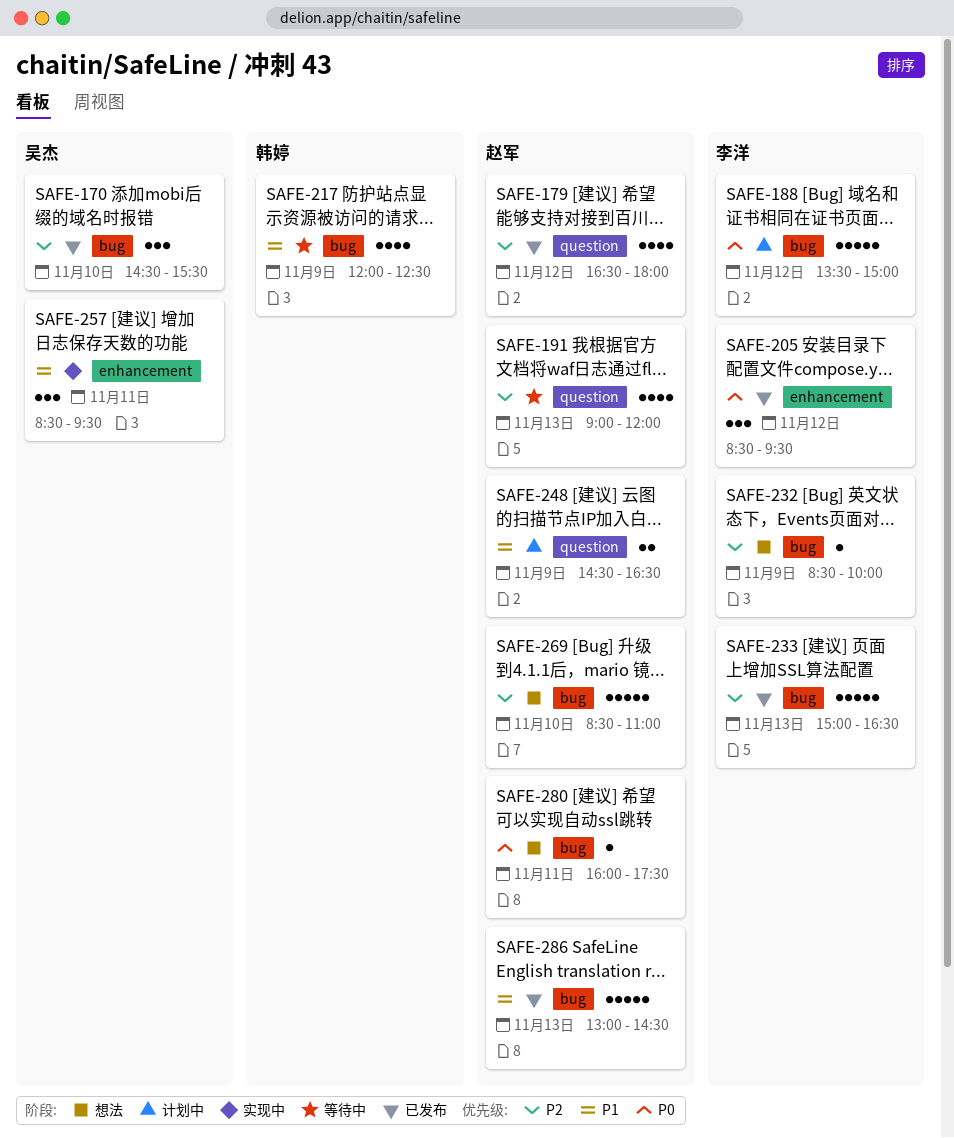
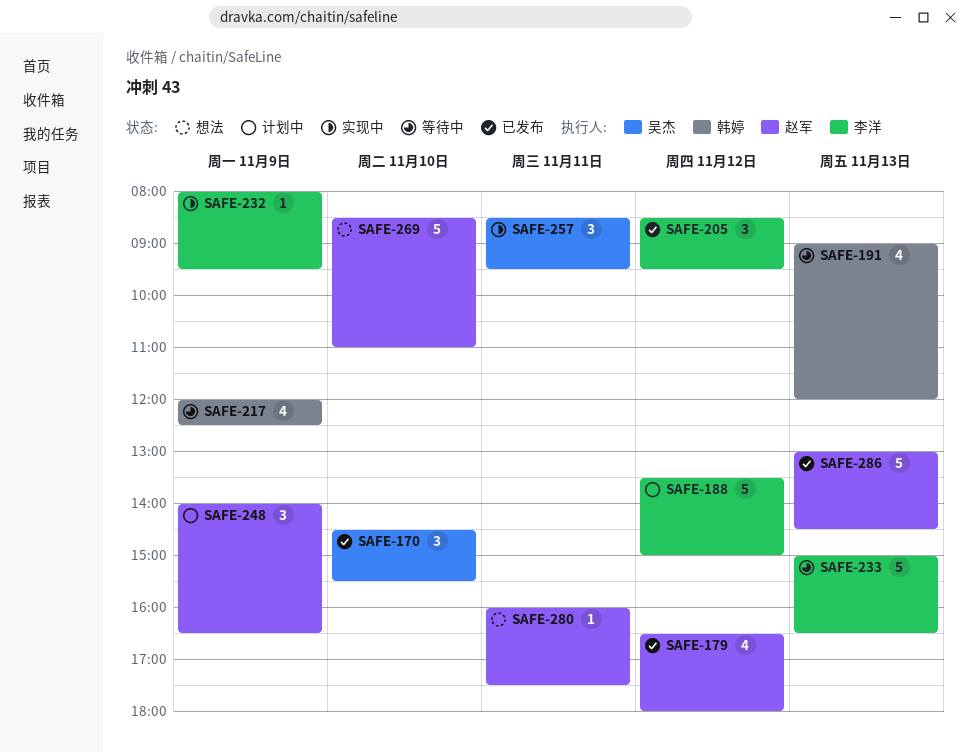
SAFE-191, owner: 赵军 -> 韩婷
SAFE-232, status: 想法 -> 实现中
SAFE-232, begins: 08:30 -> 08:00
SAFE-232, ends: 10:00 -> 09:30
SAFE-233, status: 已发布 -> 等待中
SAFE-248, estimate: 2 -> 3
SAFE-248, begins: 14:30 -> 14:00

